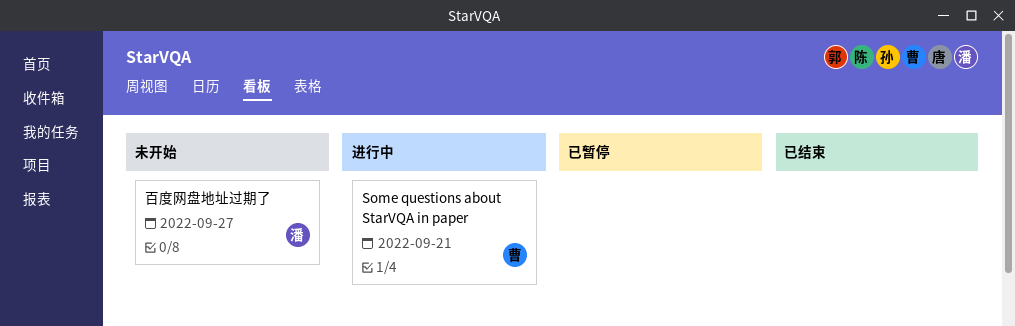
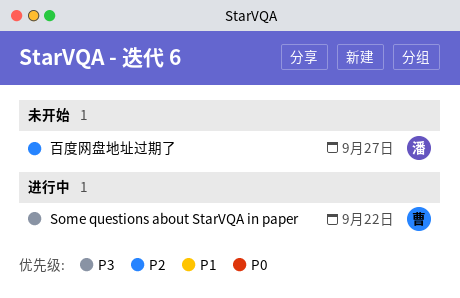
Some questions about StarVQA in paper, due: Sep 21 -> Sep 22

